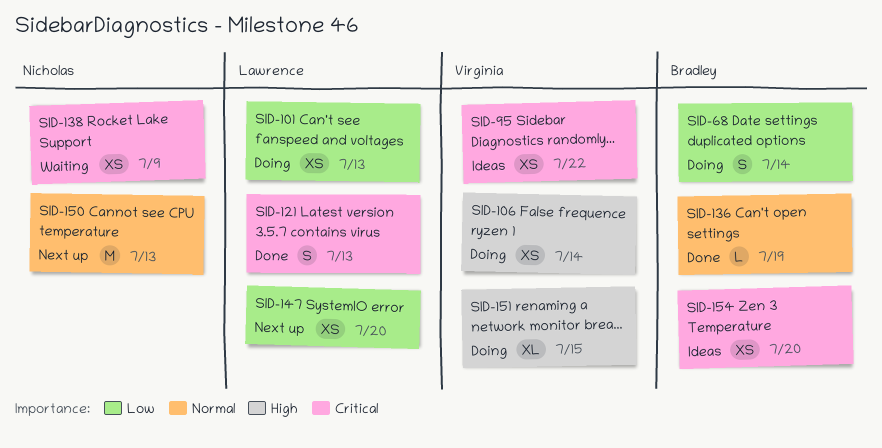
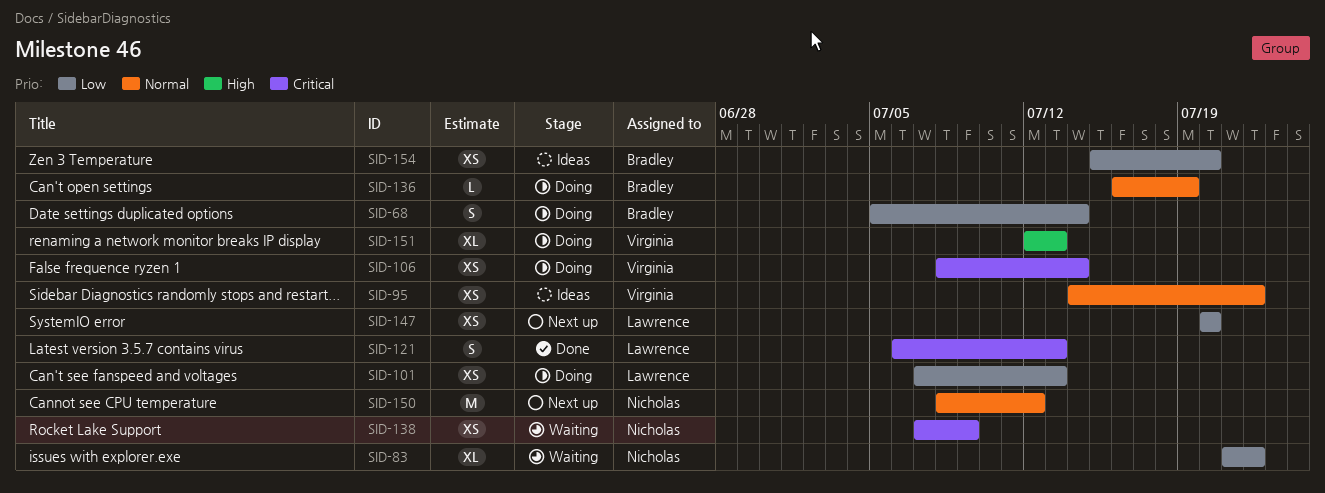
SID-83: none -> present
SID-95, priority: Critical -> Normal
SID-106, priority: High -> Critical
SID-136, status: Done -> Doing
SID-150, due: Jul 13 -> Jul 12
SID-151, due: Jul 15 -> Jul 13
SID-154, priority: Critical -> Low

